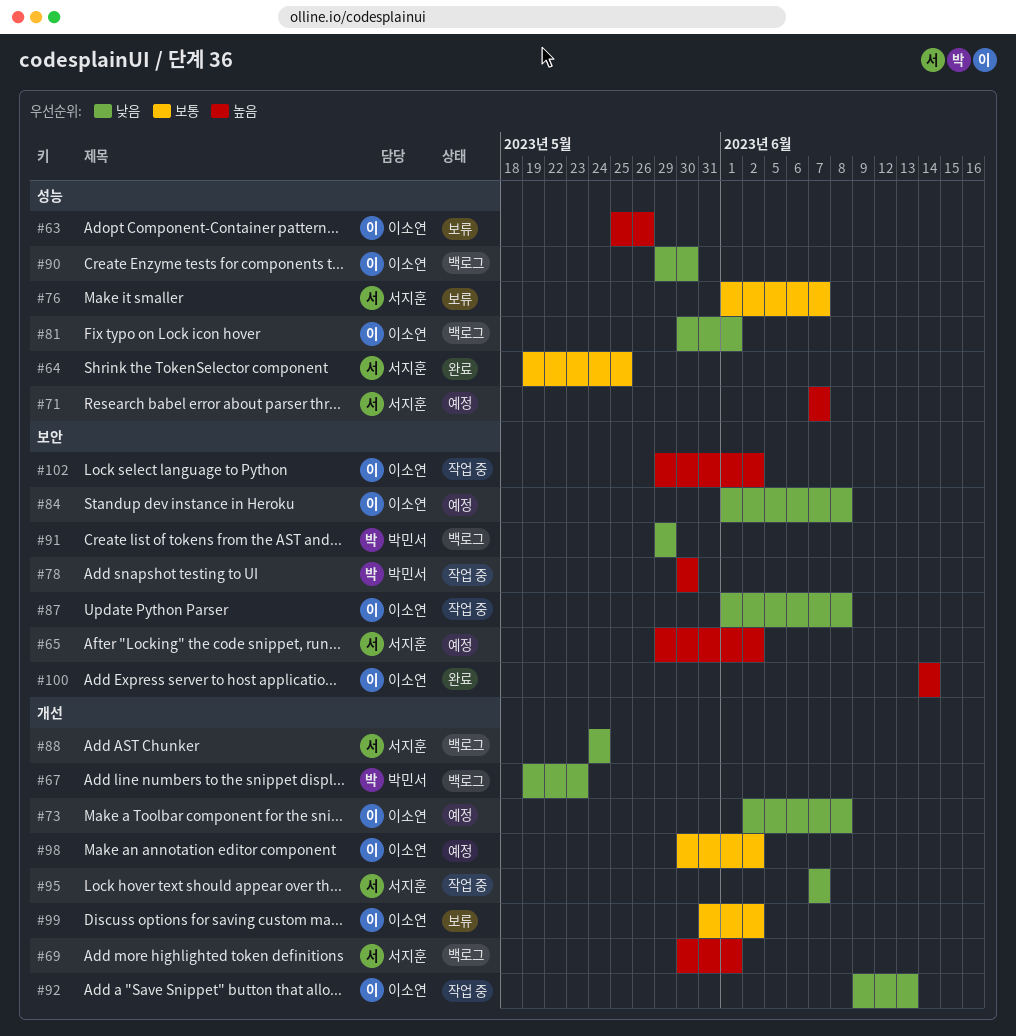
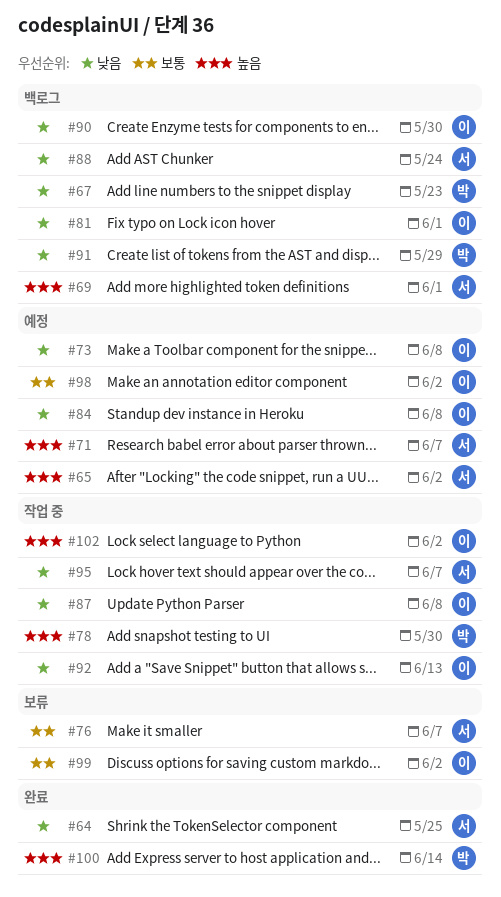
#63: present -> none
#64, priority: 보통 -> 낮음
#100, owner: 이소연 -> 박민서

